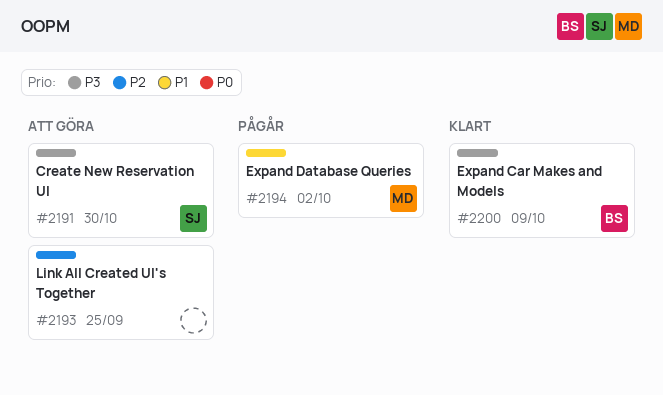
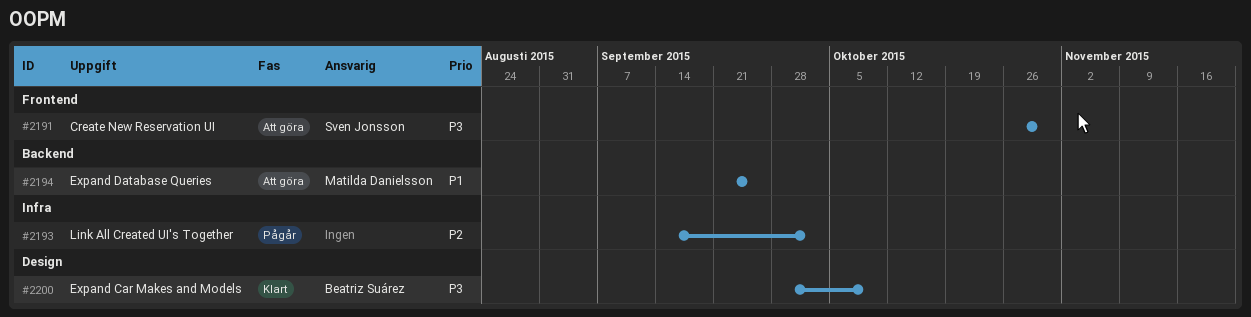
#2193, status: Att göra -> Pågår
#2193, due: Sep 25 -> Oct 2
#2194, status: Pågår -> Att göra
#2194, due: Oct 2 -> Sep 25

